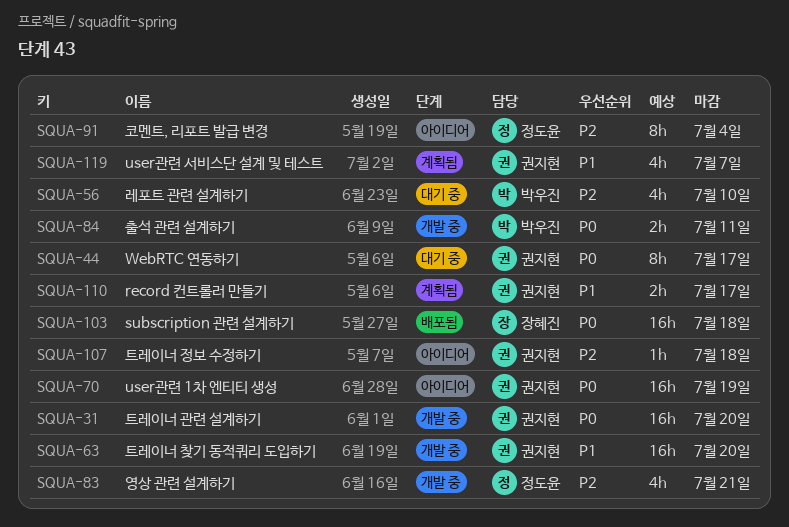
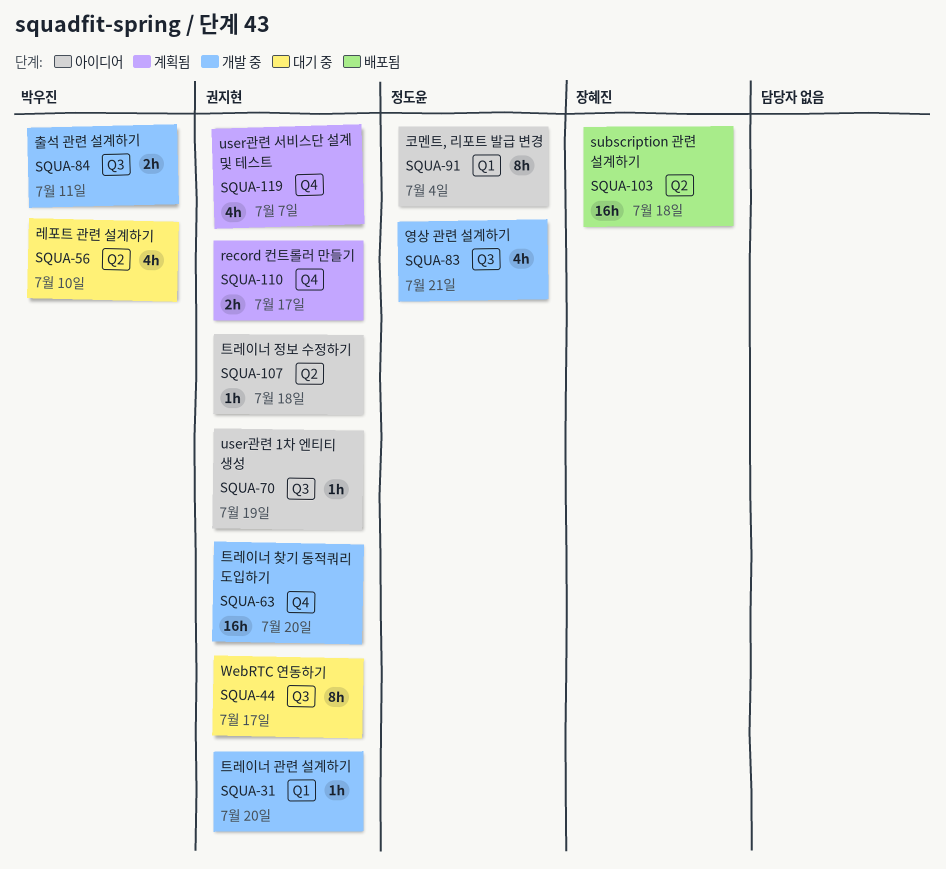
SQUA-31, estimate: 16h -> 1h
SQUA-70, estimate: 16h -> 1h

